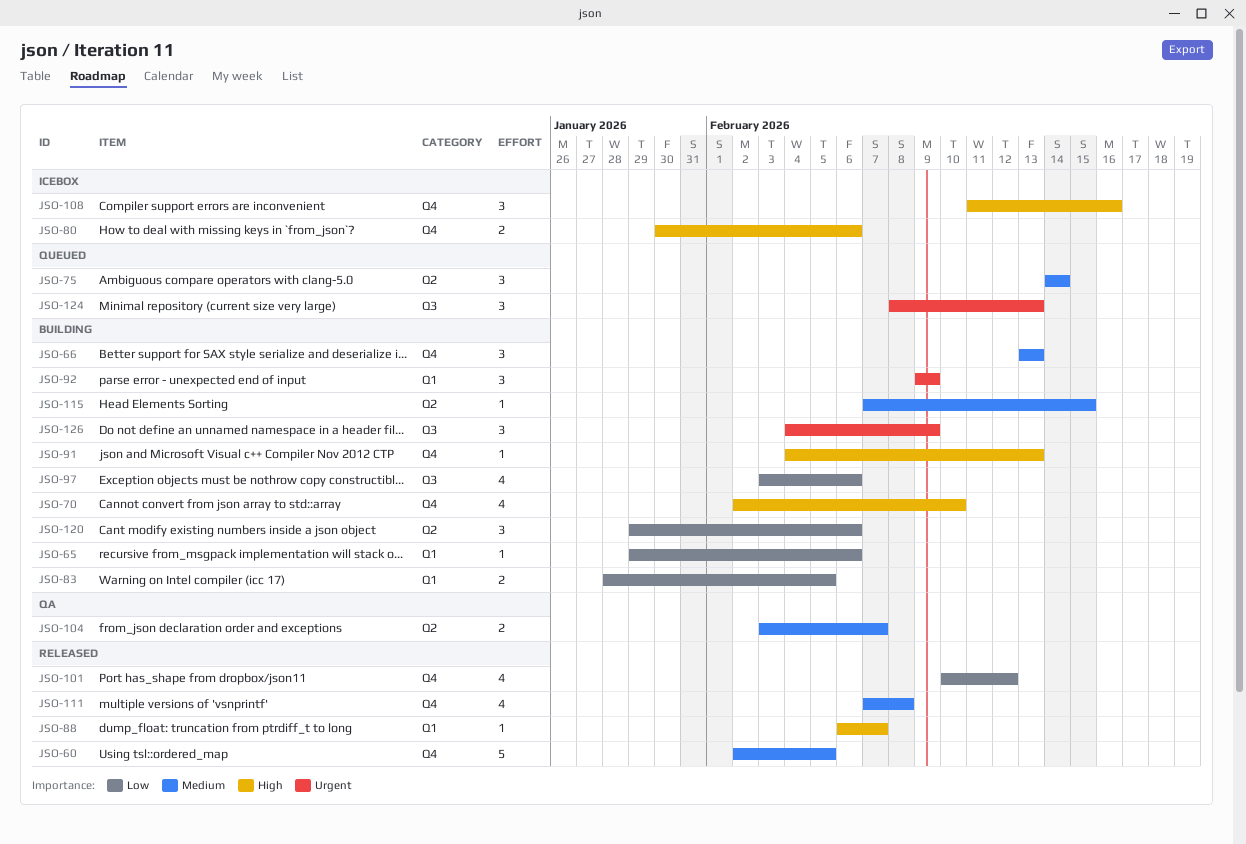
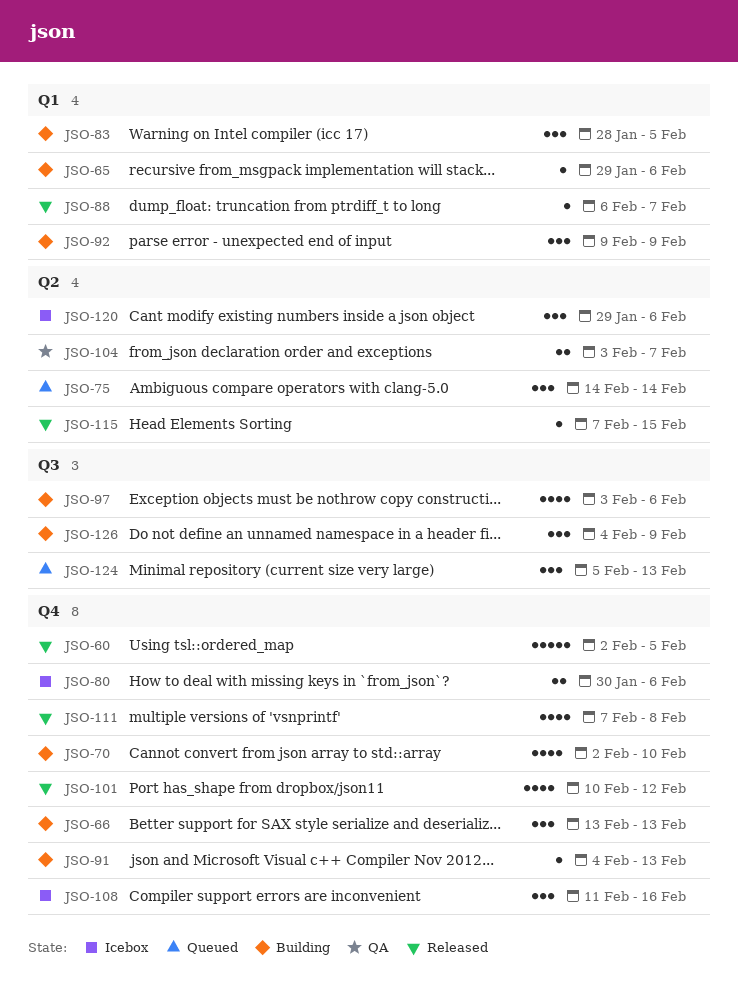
JSO-83, estimate: 2 -> 3
JSO-115, status: Building -> Released
JSO-120, status: Building -> Icebox
JSO-124, start: Feb 8 -> Feb 5

